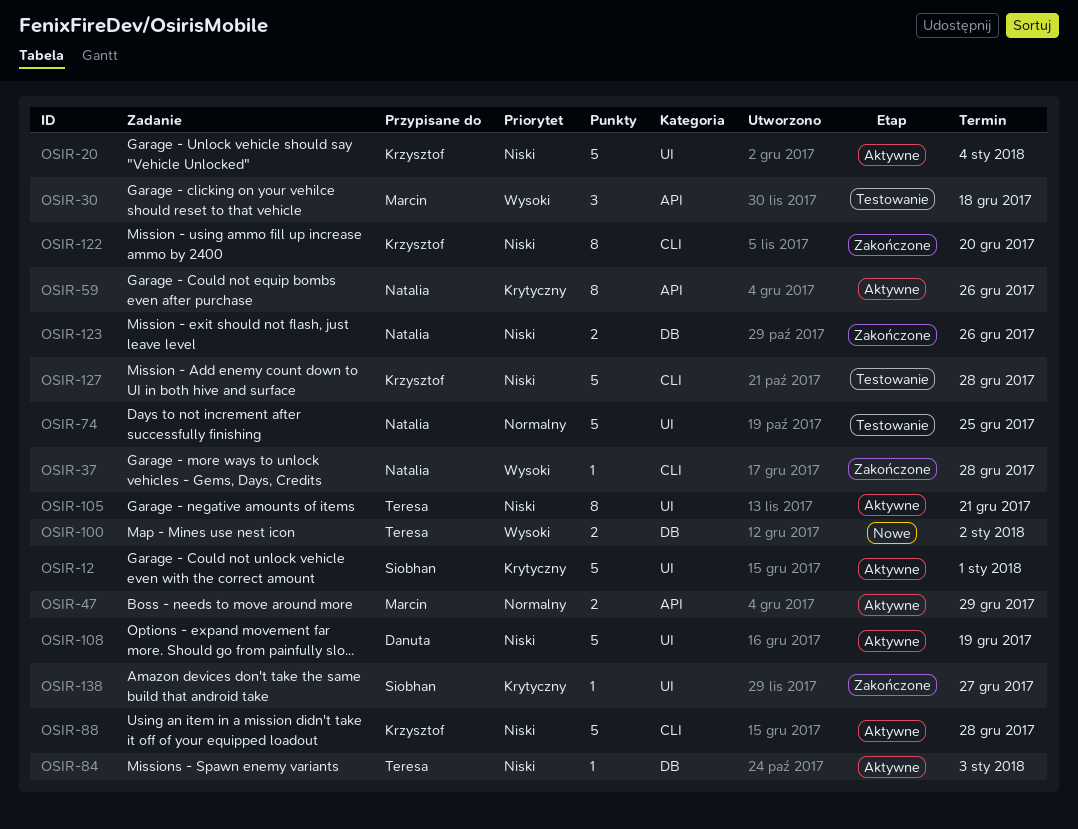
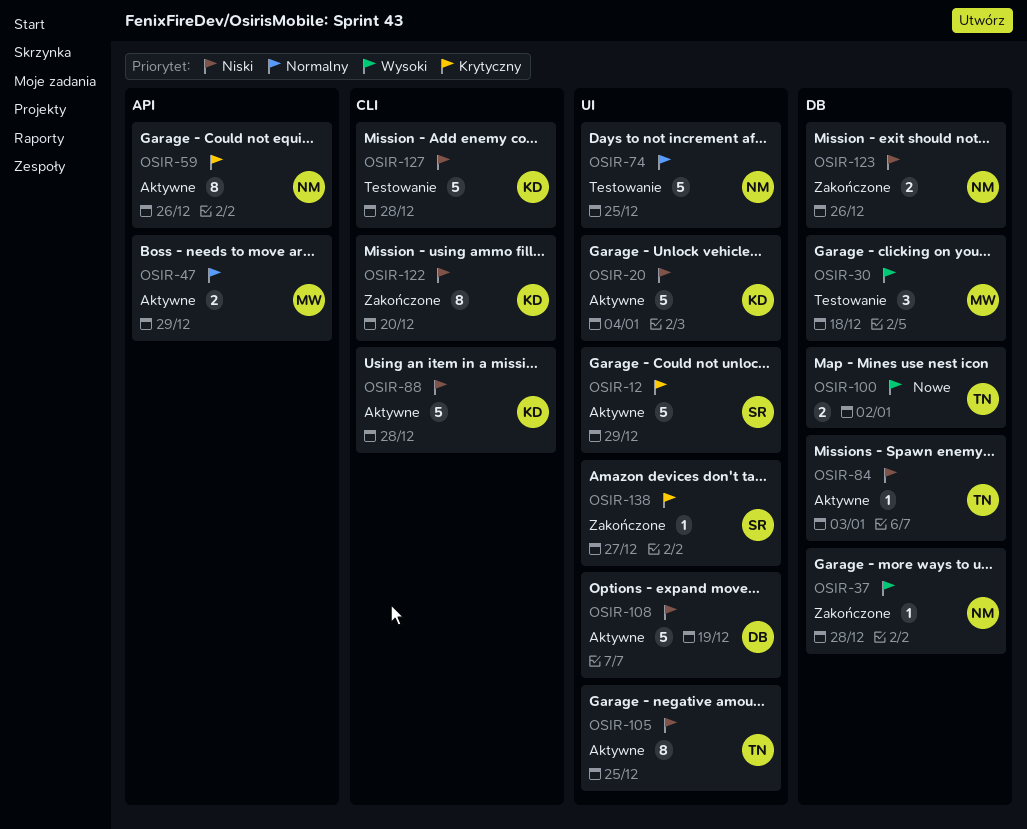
OSIR-12, due: Jan 1 -> Dec 29
OSIR-30, label: API -> DB
OSIR-37, label: CLI -> DB
OSIR-105, due: Dec 21 -> Dec 25

